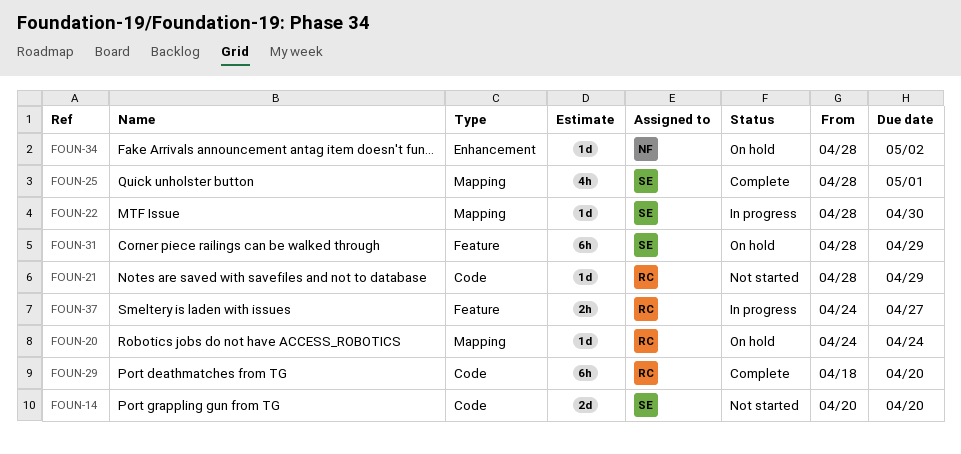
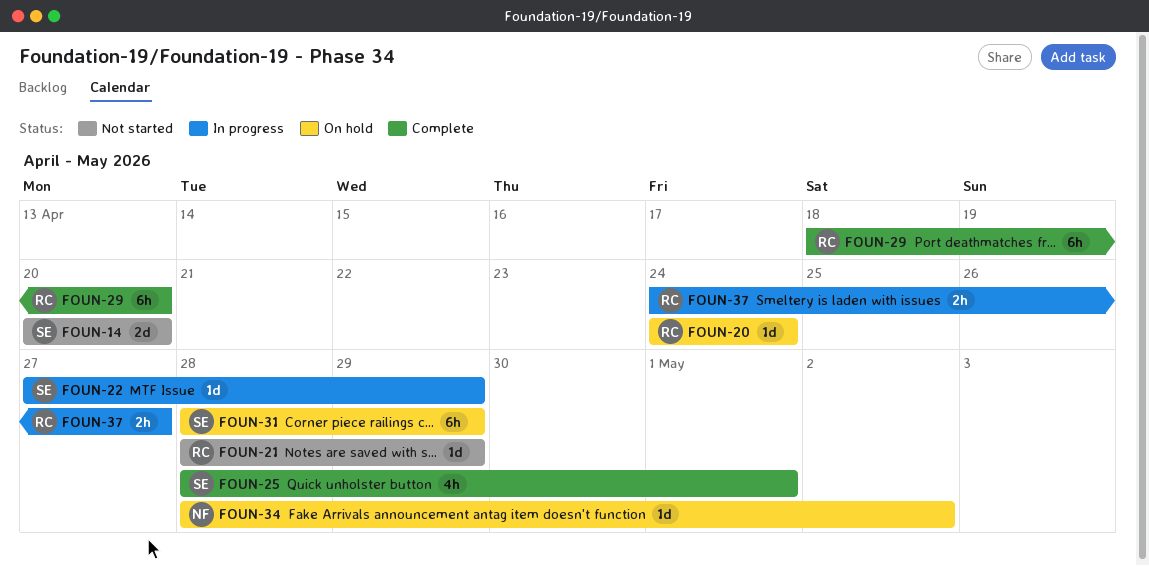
FOUN-22, start: Apr 28 -> Apr 27
FOUN-22, due: Apr 30 -> Apr 29

